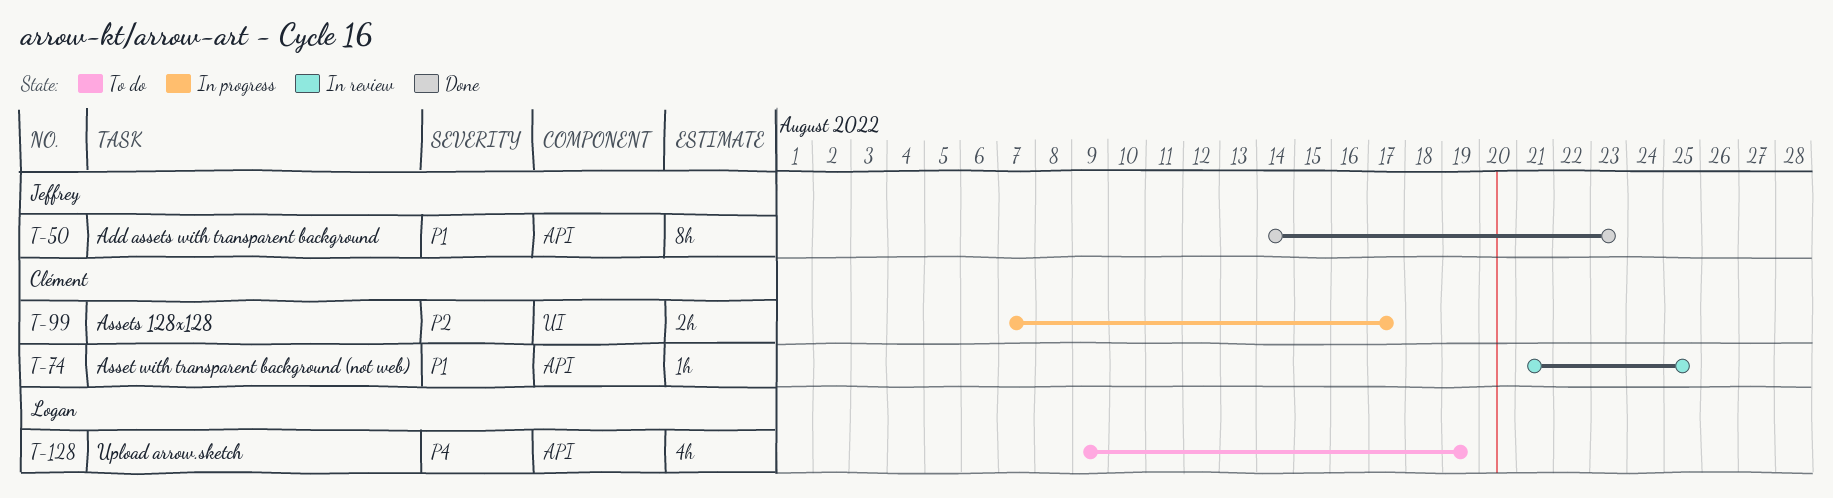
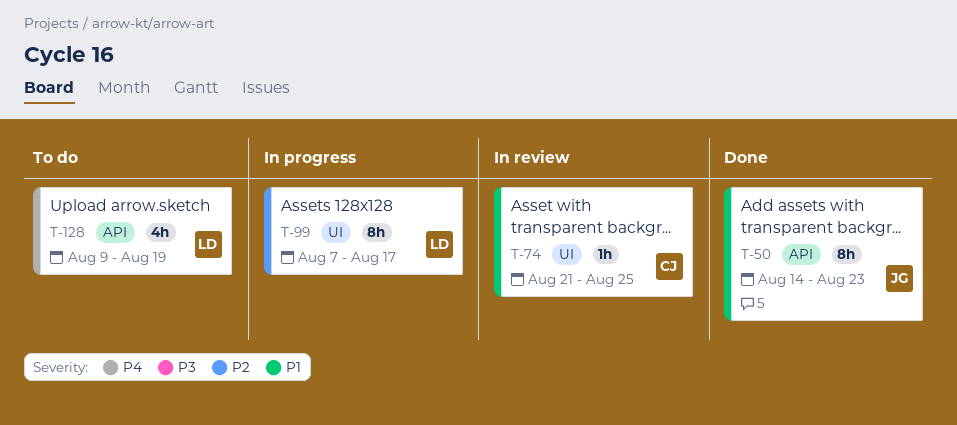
T-74, label: API -> UI
T-99, owner: Clément -> Logan
T-99, estimate: 2h -> 8h

